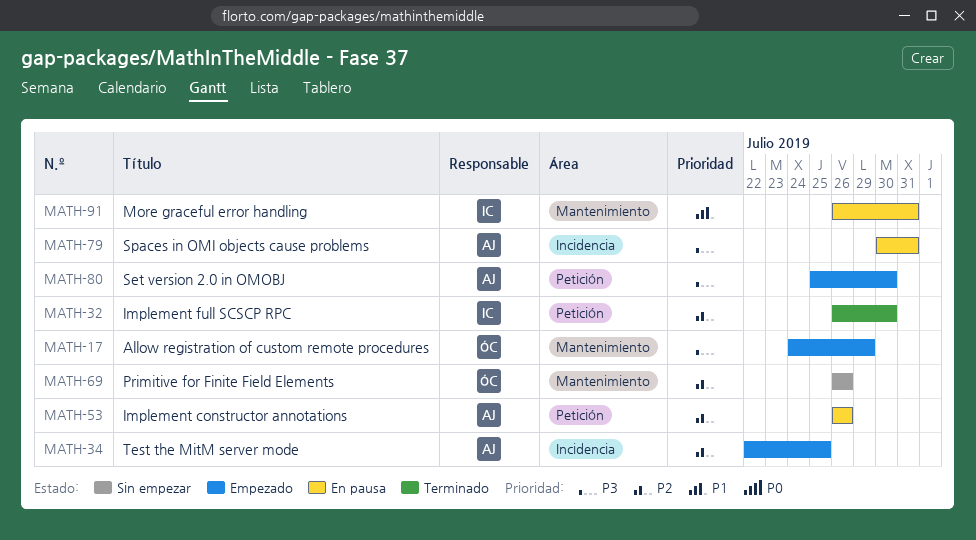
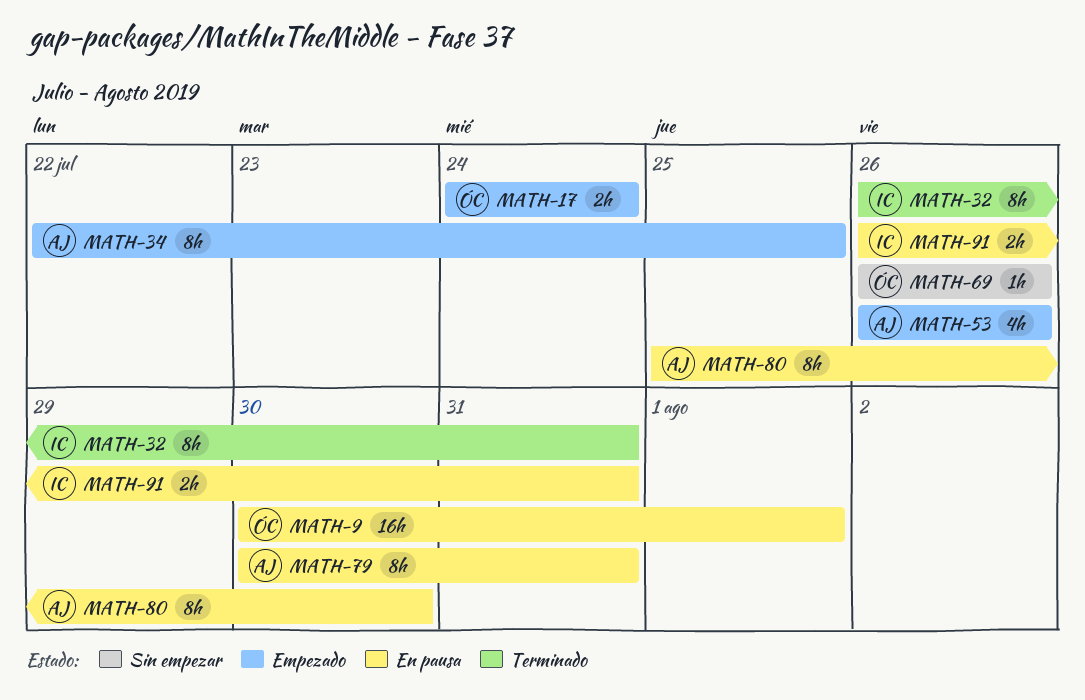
MATH-9: none -> present
MATH-17, due: Jul 29 -> Jul 24
MATH-32, due: Jul 30 -> Jul 31
MATH-53, status: En pausa -> Empezado
MATH-80, status: Empezado -> En pausa

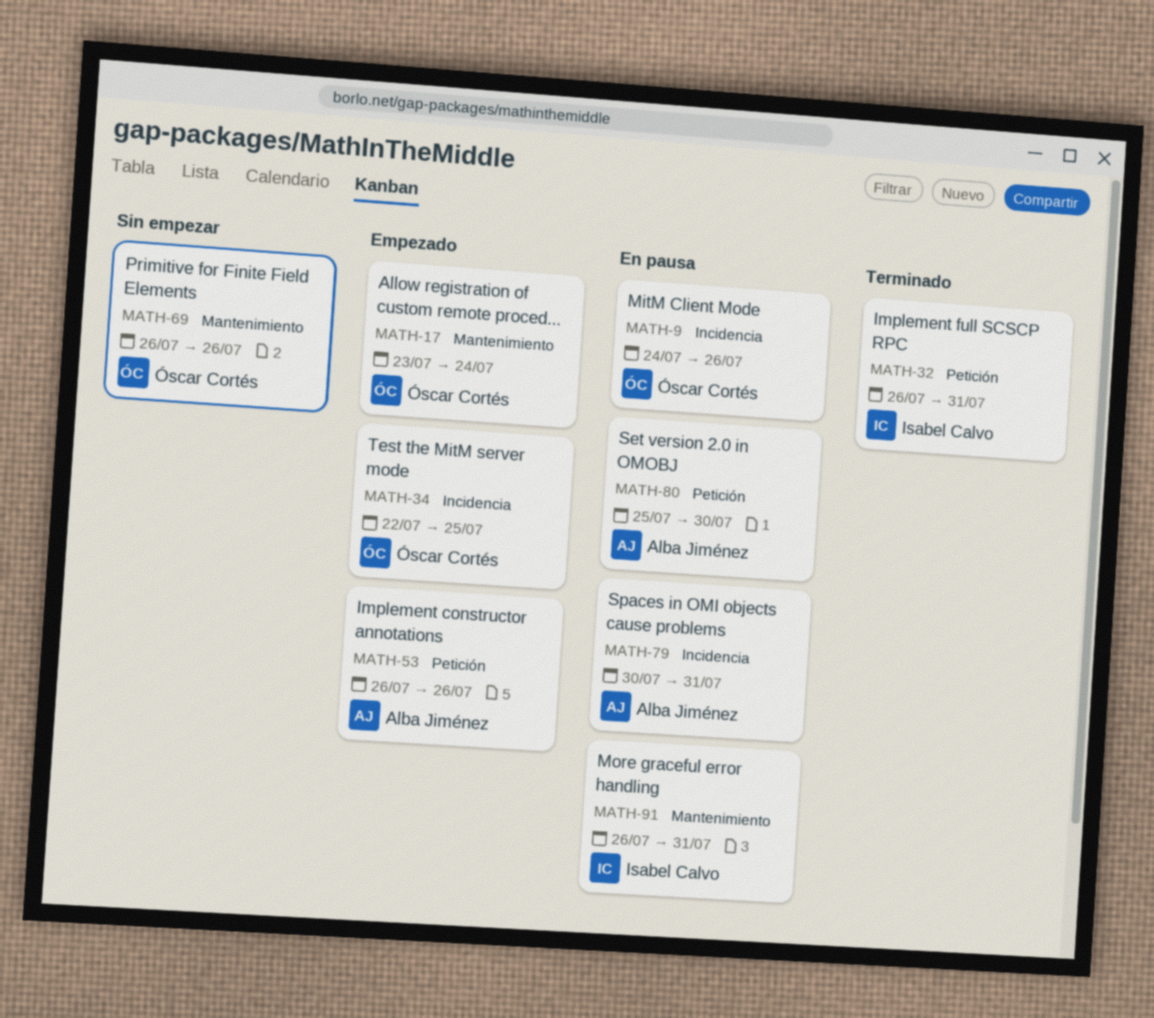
MATH-9, start: Jul 30 -> Jul 24
MATH-9, due: Aug 1 -> Jul 26
MATH-17, start: Jul 24 -> Jul 23
MATH-34, owner: Alba Jiménez -> Óscar Cortés

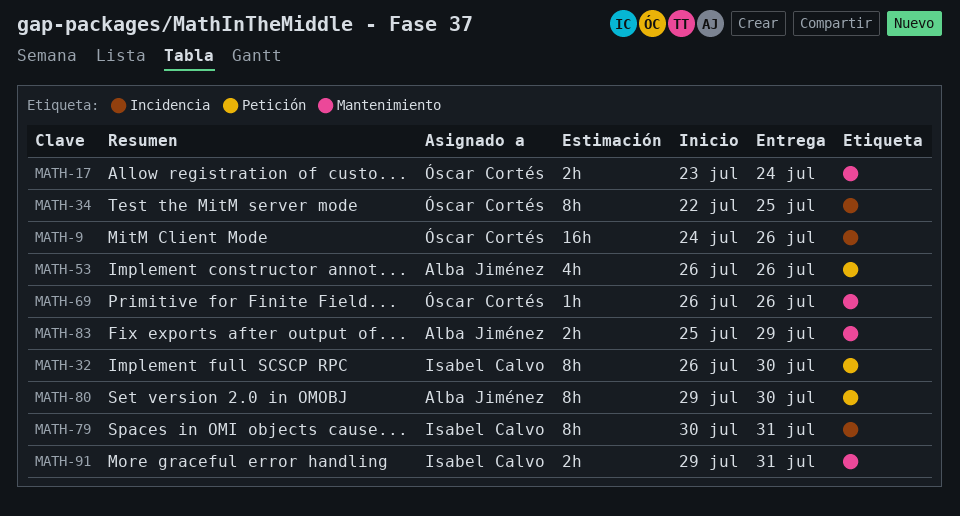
MATH-32, due: Jul 31 -> Jul 30
MATH-79, owner: Alba Jiménez -> Isabel Calvo
MATH-80, start: Jul 25 -> Jul 29
MATH-83: none -> present
MATH-91, start: Jul 26 -> Jul 29

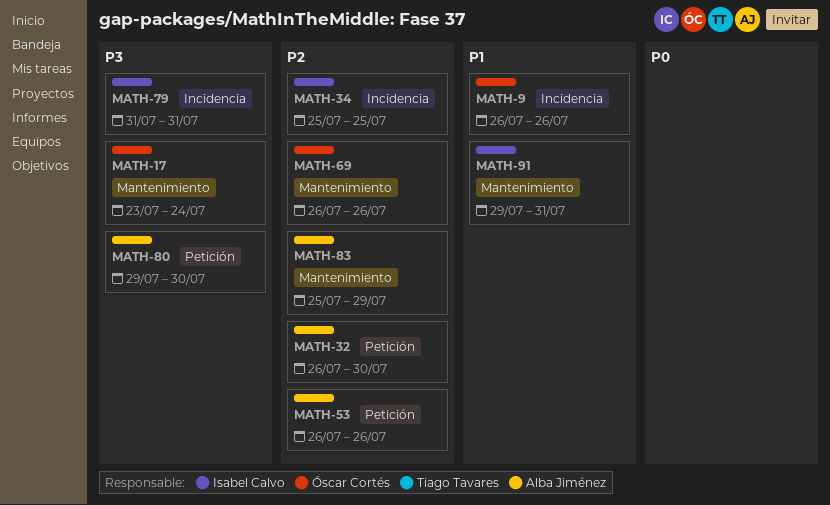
MATH-9, start: Jul 24 -> Jul 26
MATH-32, owner: Isabel Calvo -> Alba Jiménez
MATH-34, owner: Óscar Cortés -> Isabel Calvo
MATH-34, start: Jul 22 -> Jul 25
MATH-79, start: Jul 30 -> Jul 31

